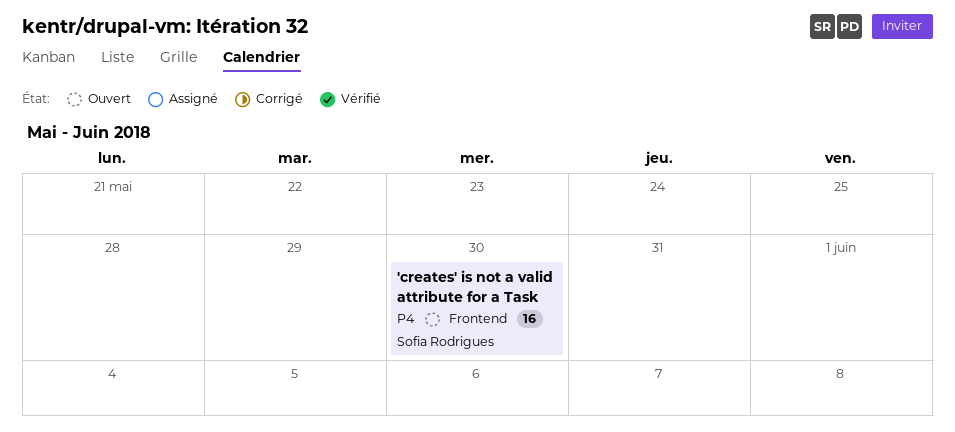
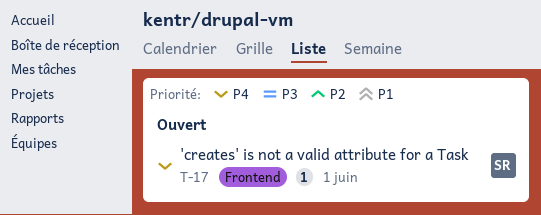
'creates' is not a valid attribute for a Task, estimate: 16 -> 1
'creates' is not a valid attribute for a Task, due: May 30 -> Jun 1

